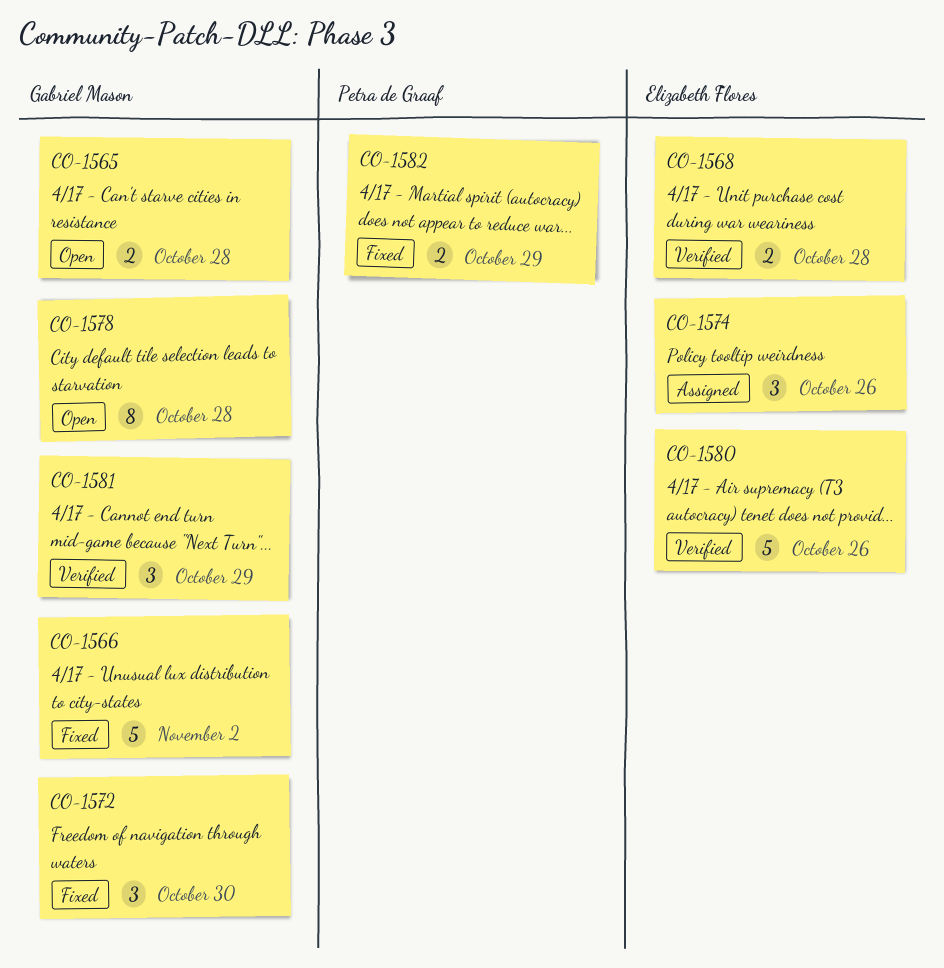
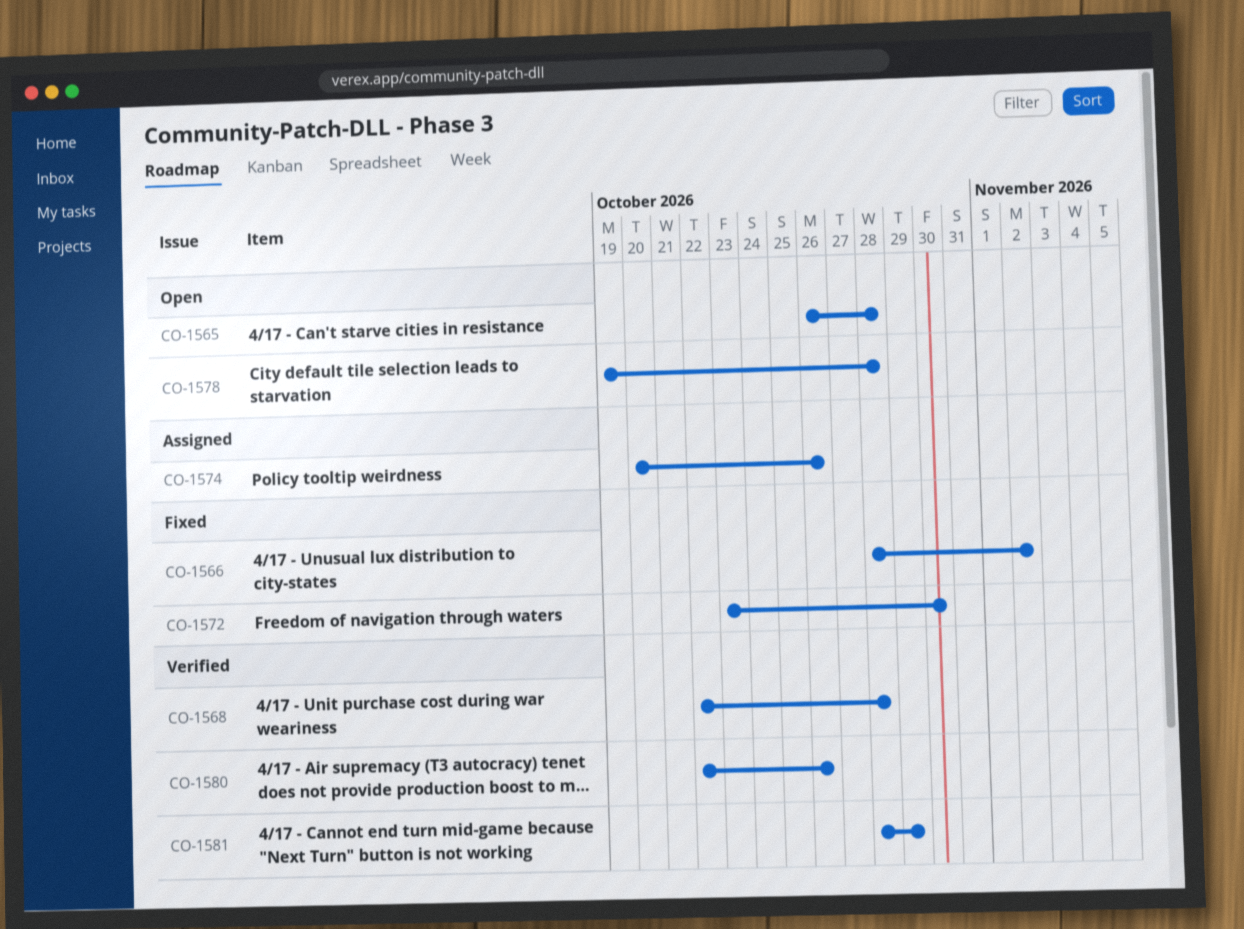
CO-1582: present -> none

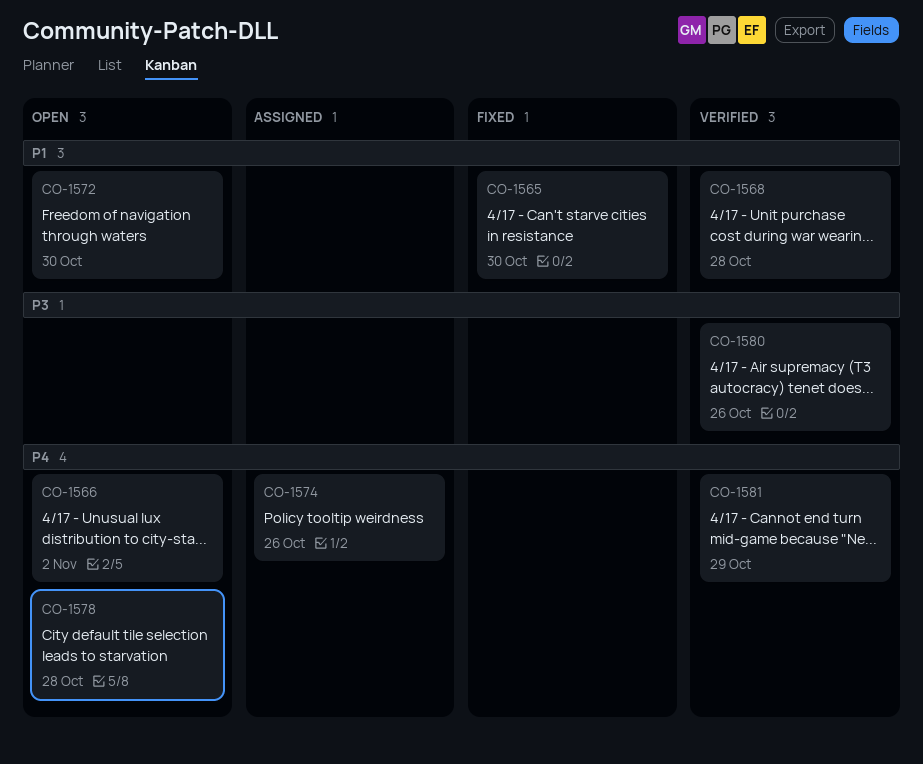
CO-1565, status: Open -> Fixed
CO-1565, due: Oct 28 -> Oct 30
CO-1566, status: Fixed -> Open
CO-1572, status: Fixed -> Open

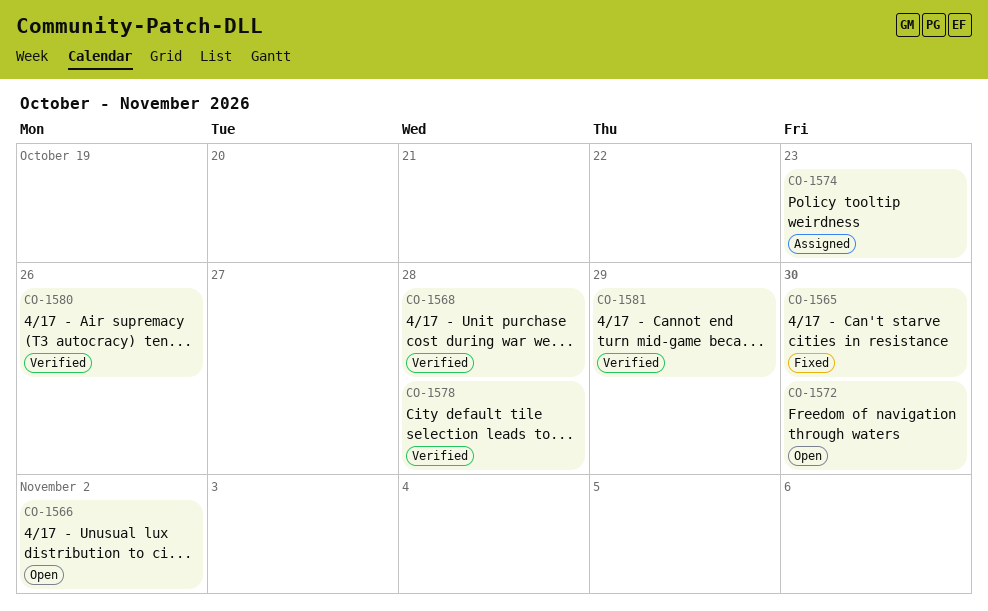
CO-1574, due: Oct 26 -> Oct 23
CO-1578, status: Open -> Verified

